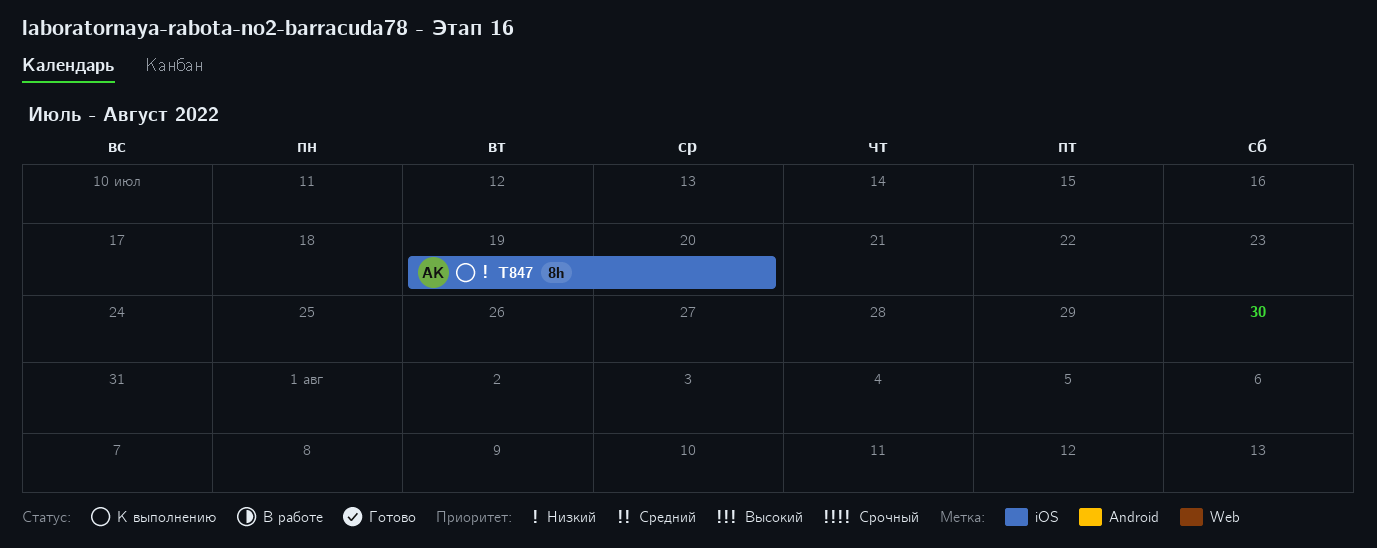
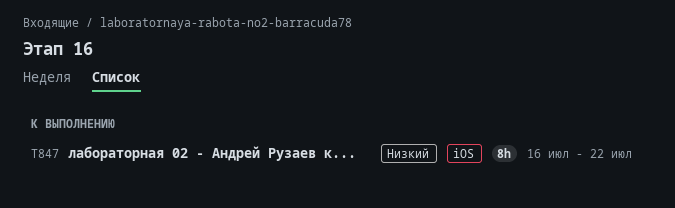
T847, start: Jul 19 -> Jul 16
T847, due: Jul 20 -> Jul 22

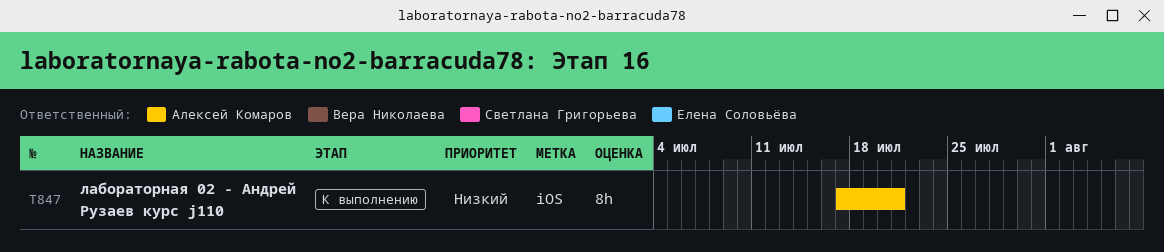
T847, start: Jul 16 -> Jul 17
T847, due: Jul 22 -> Jul 21

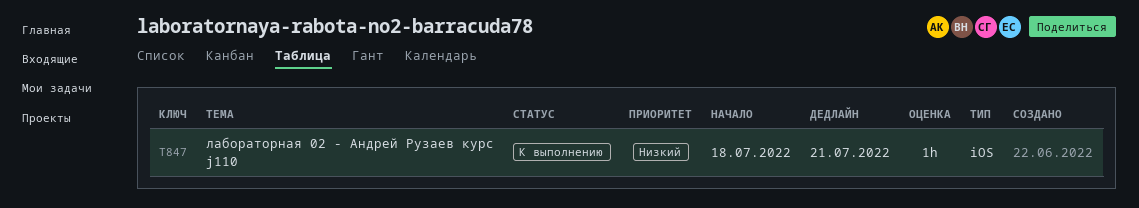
T847, estimate: 8h -> 1h
T847, start: Jul 17 -> Jul 18

